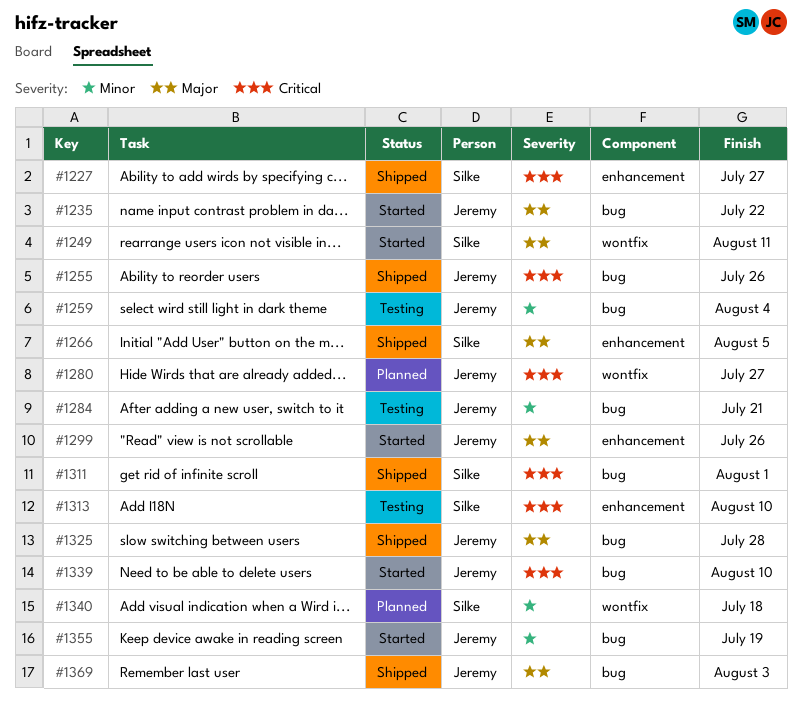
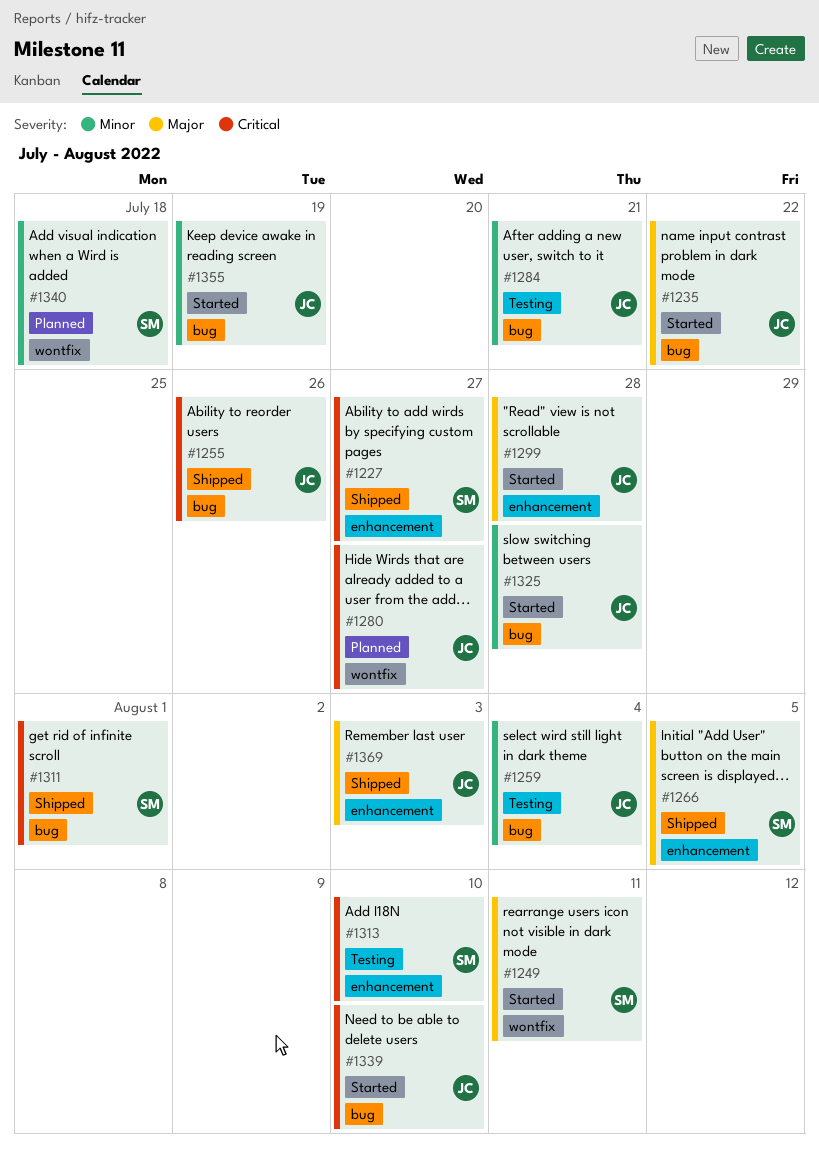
#1299, due: Jul 26 -> Jul 28
#1325, status: Shipped -> Started
#1325, priority: Major -> Minor
#1369, label: bug -> enhancement

